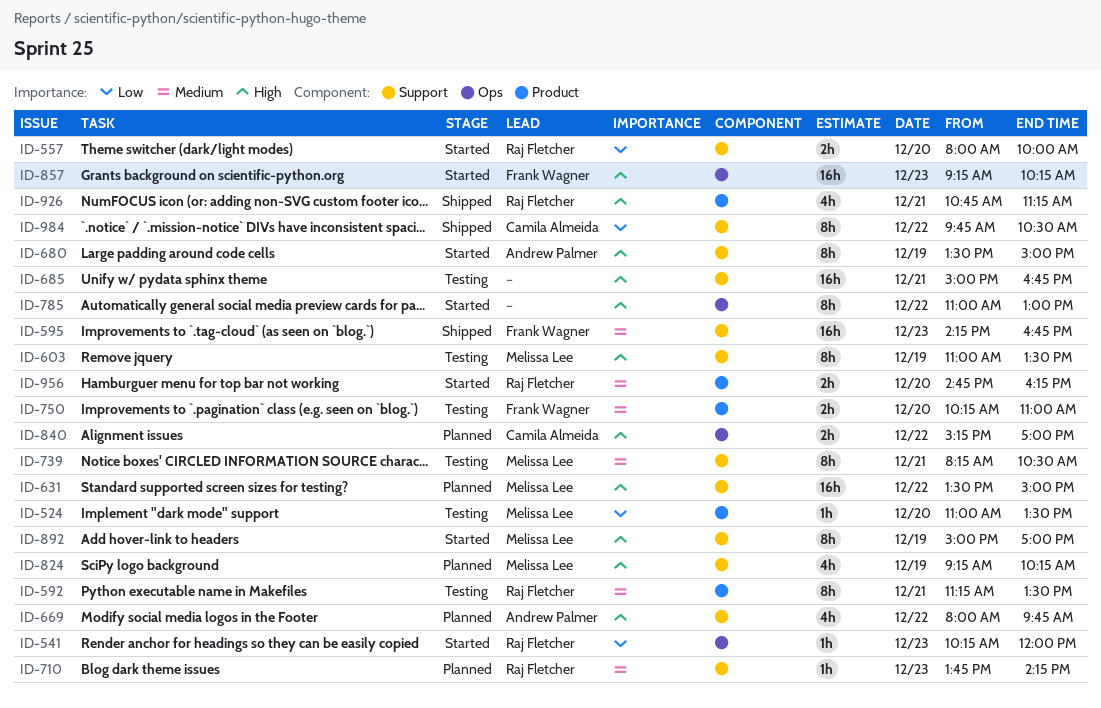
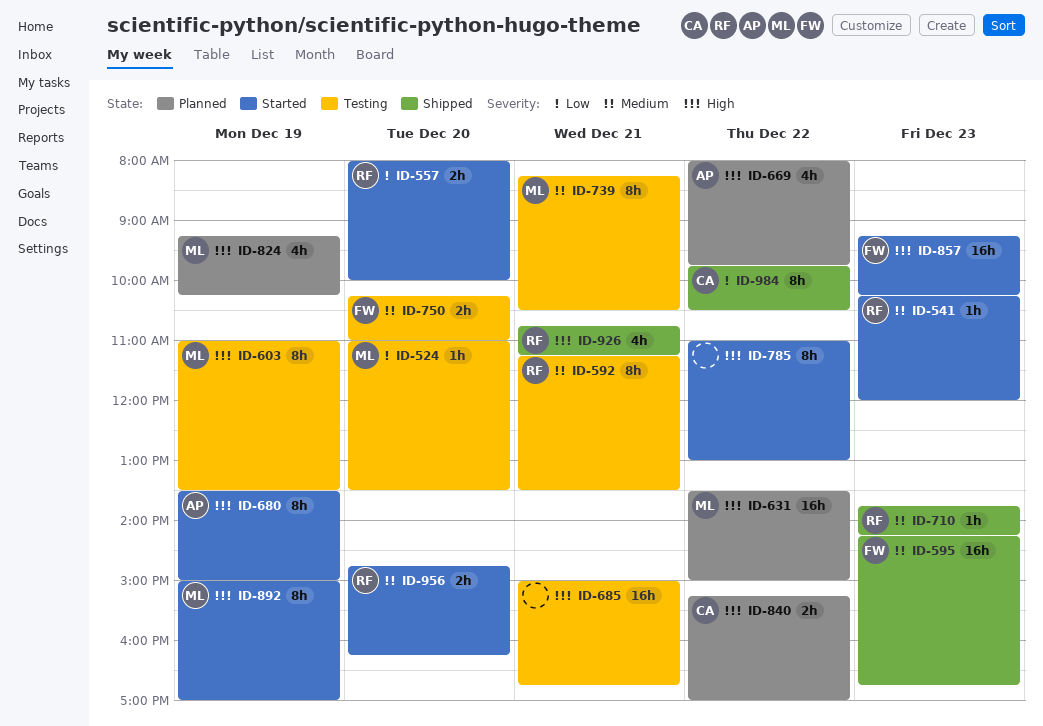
ID-541, priority: Low -> Medium
ID-710, status: Planned -> Shipped

